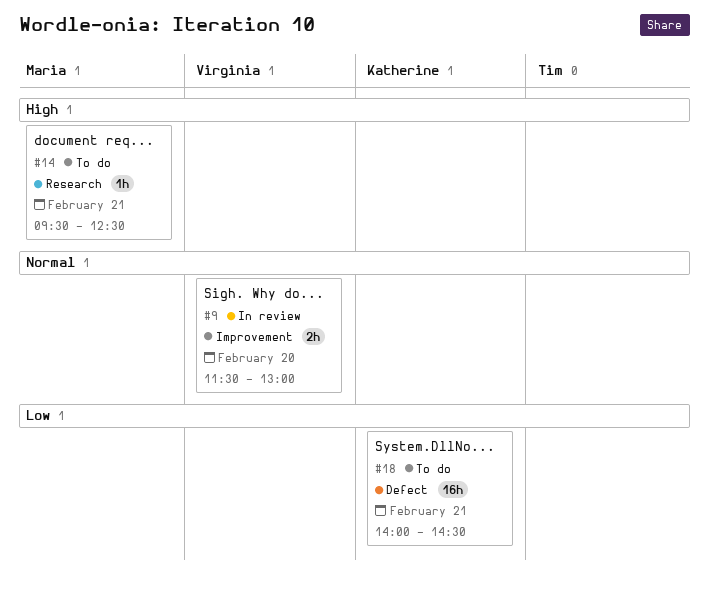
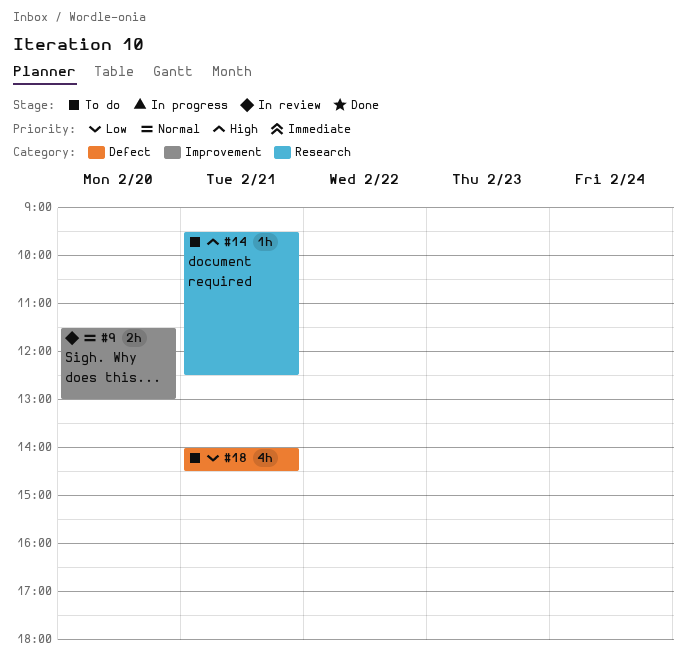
#18, estimate: 16h -> 4h

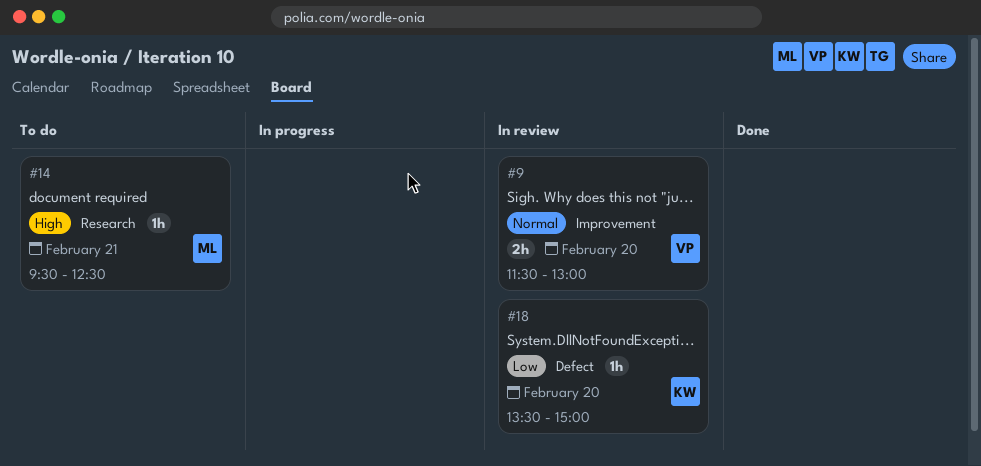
#18, status: To do -> In review
#18, estimate: 4h -> 1h
#18, day: Feb 21 -> Feb 20
#18, begins: 14:00 -> 13:30
#18, ends: 14:30 -> 15:00

